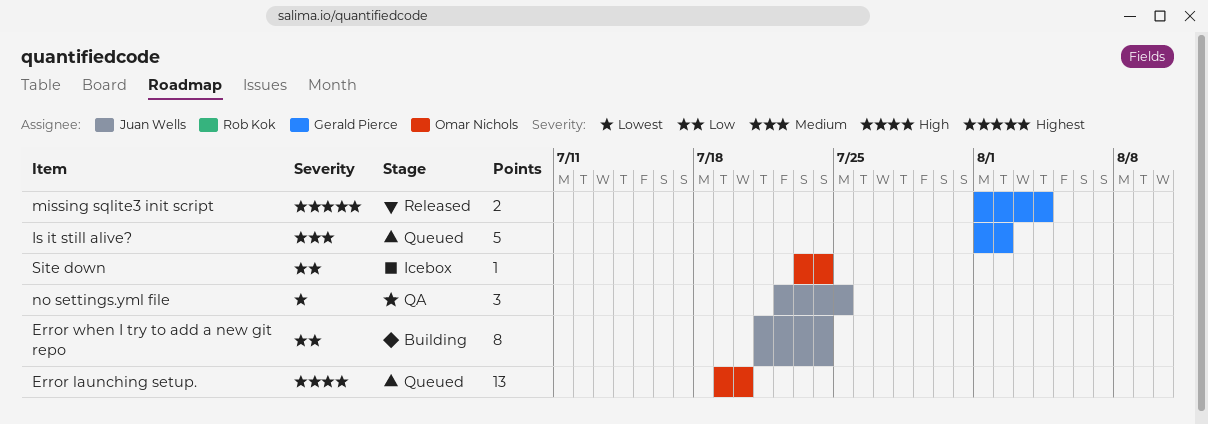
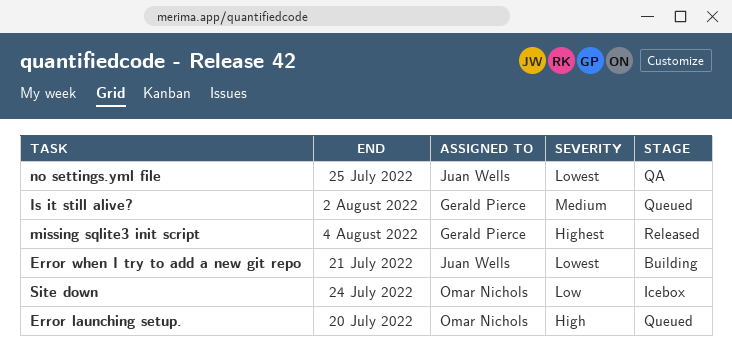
Error when I try to add a new git repo, priority: Low -> Lowest
Error when I try to add a new git repo, due: Jul 24 -> Jul 21

